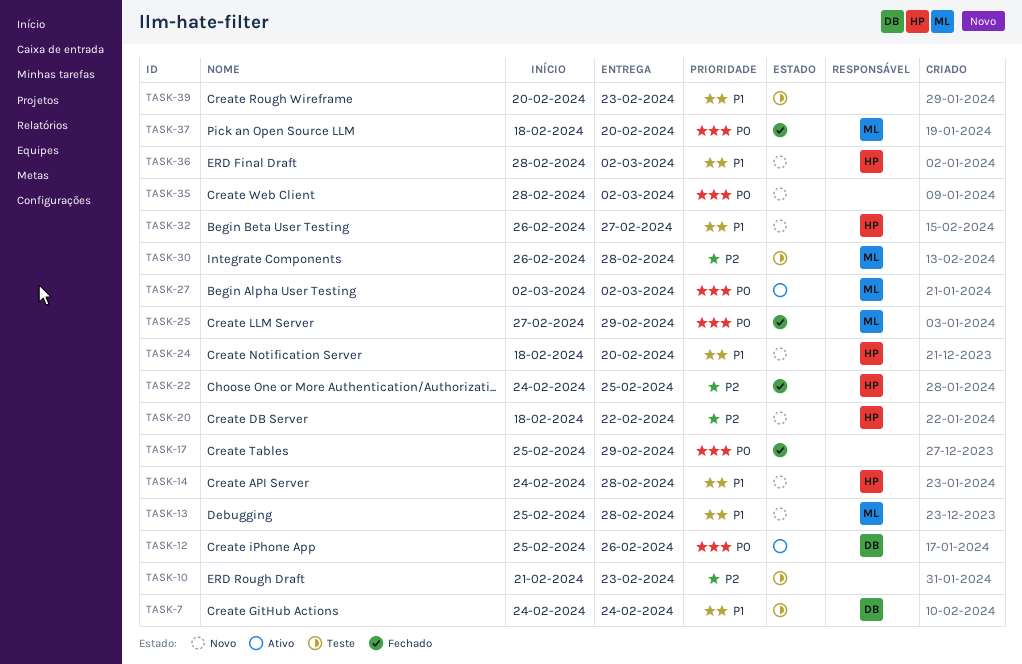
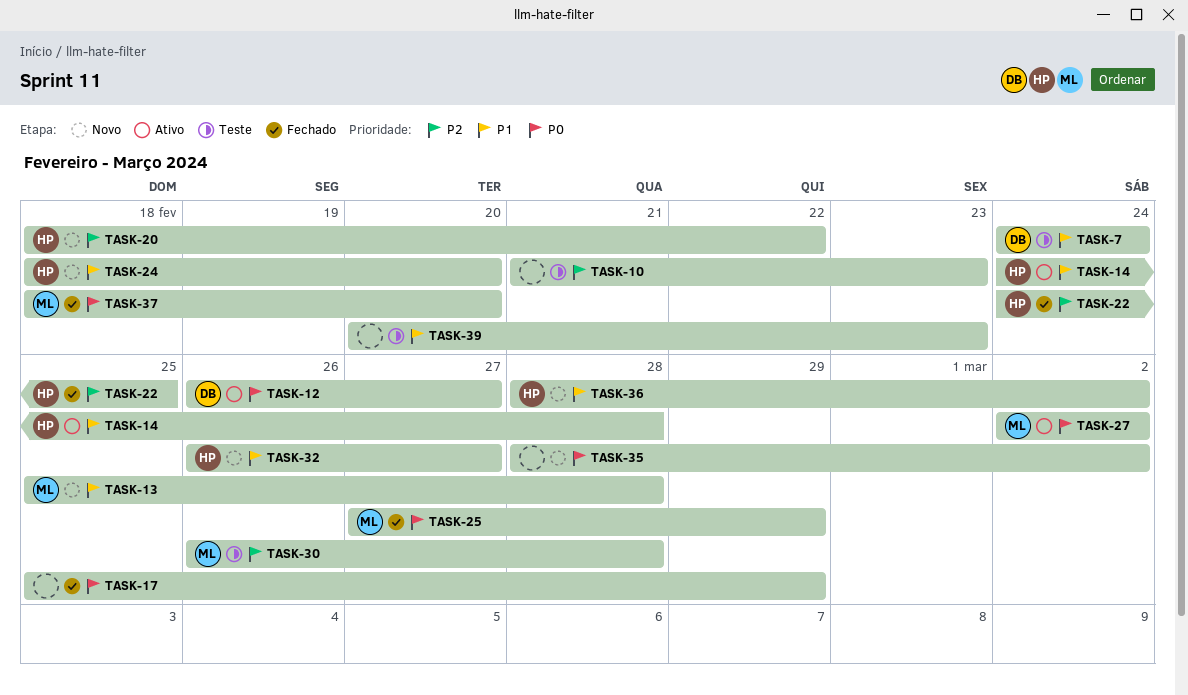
TASK-12, start: Feb 25 -> Feb 26
TASK-12, due: Feb 26 -> Feb 27
TASK-14, status: Novo -> Ativo

